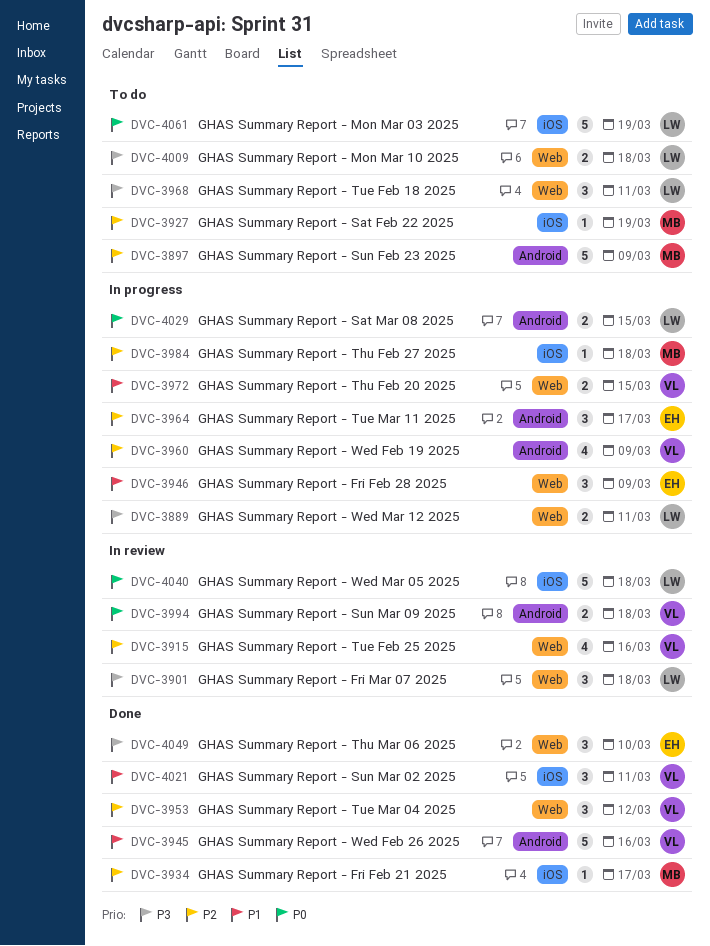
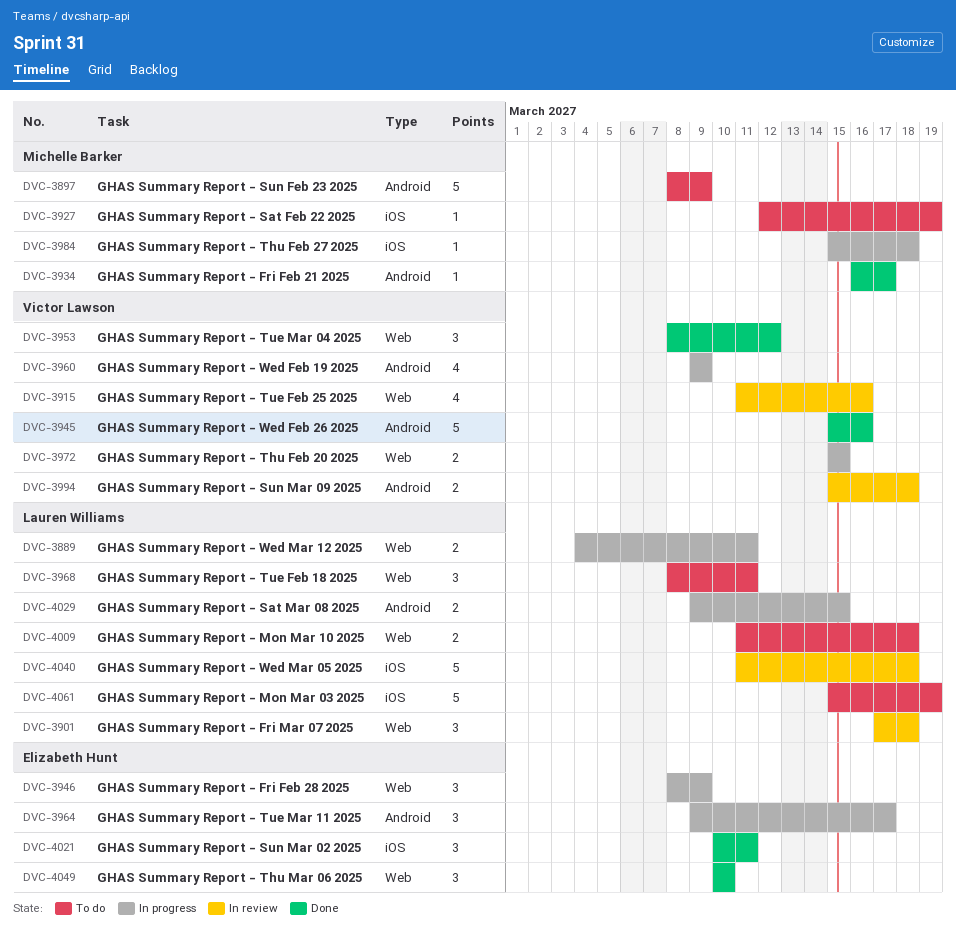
DVC-3934, label: iOS -> Android
DVC-4021, owner: Victor Lawson -> Elizabeth Hunt

